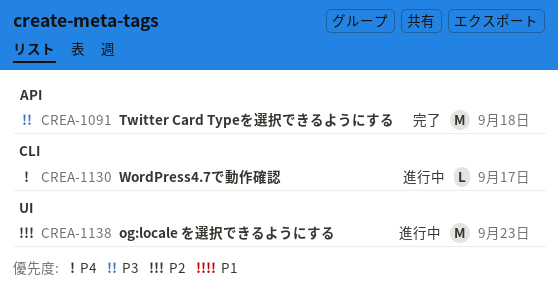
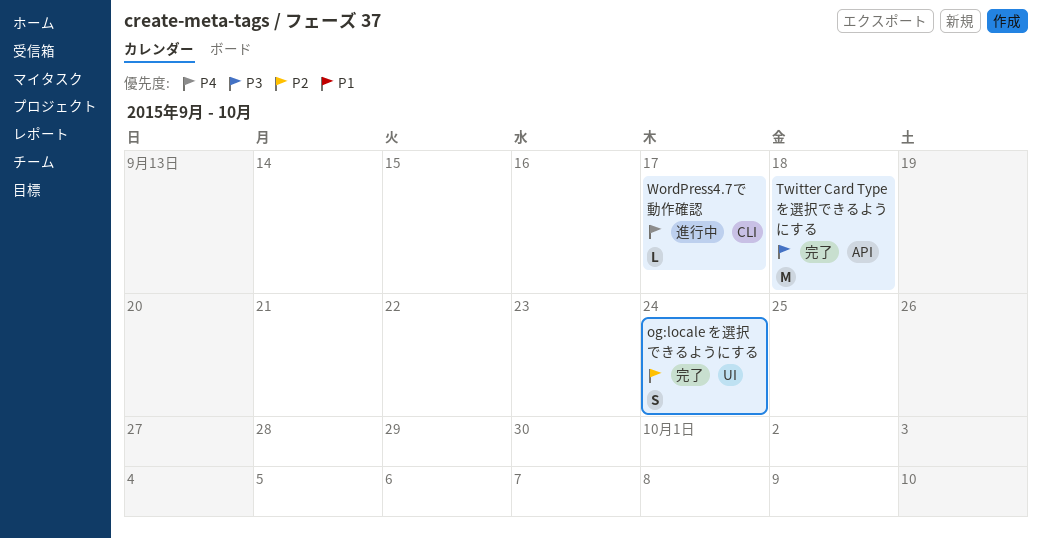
og:locale を選択できるようにする, status: 進行中 -> 完了
og:locale を選択できるようにする, estimate: M -> S
og:locale を選択できるようにする, due: Sep 23 -> Sep 24

